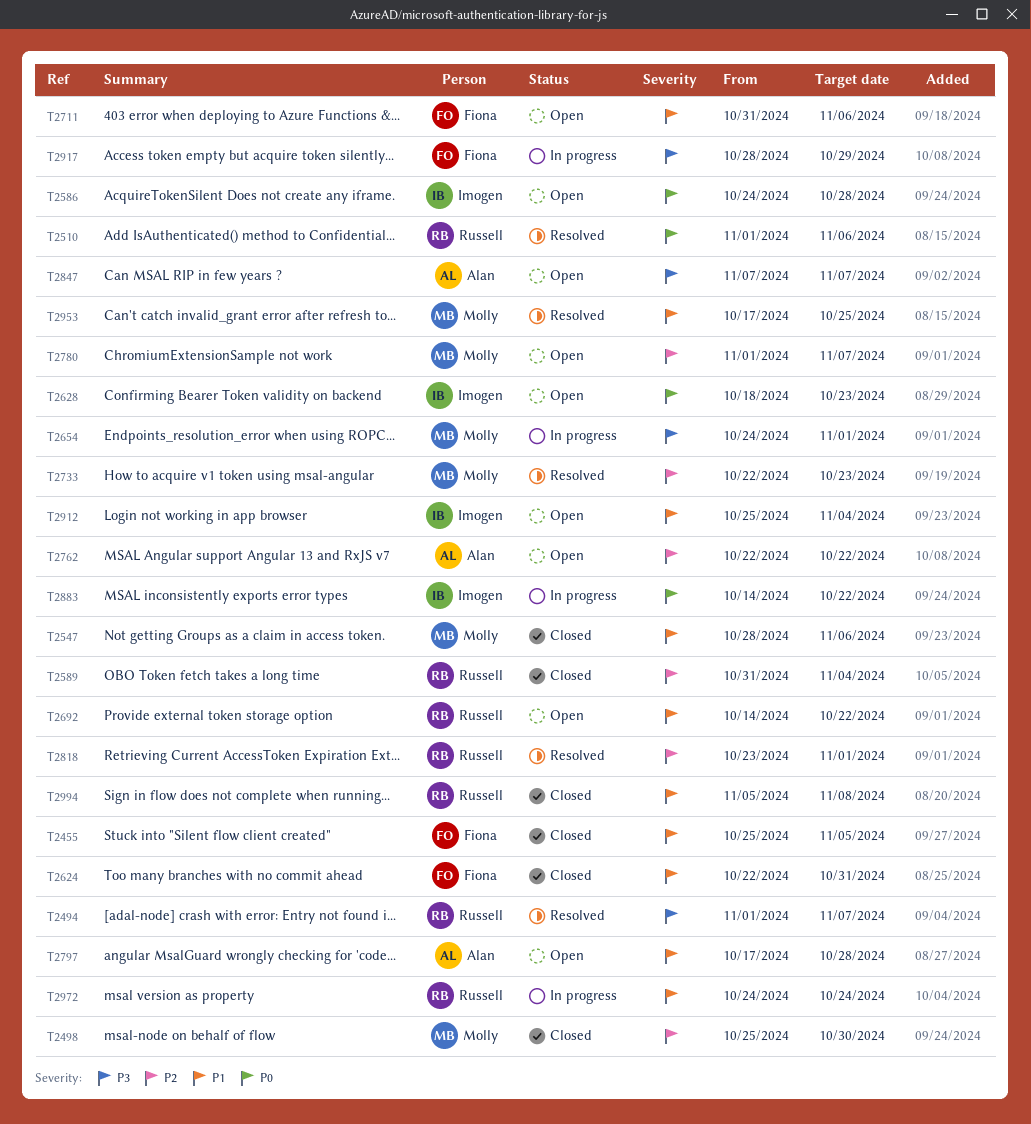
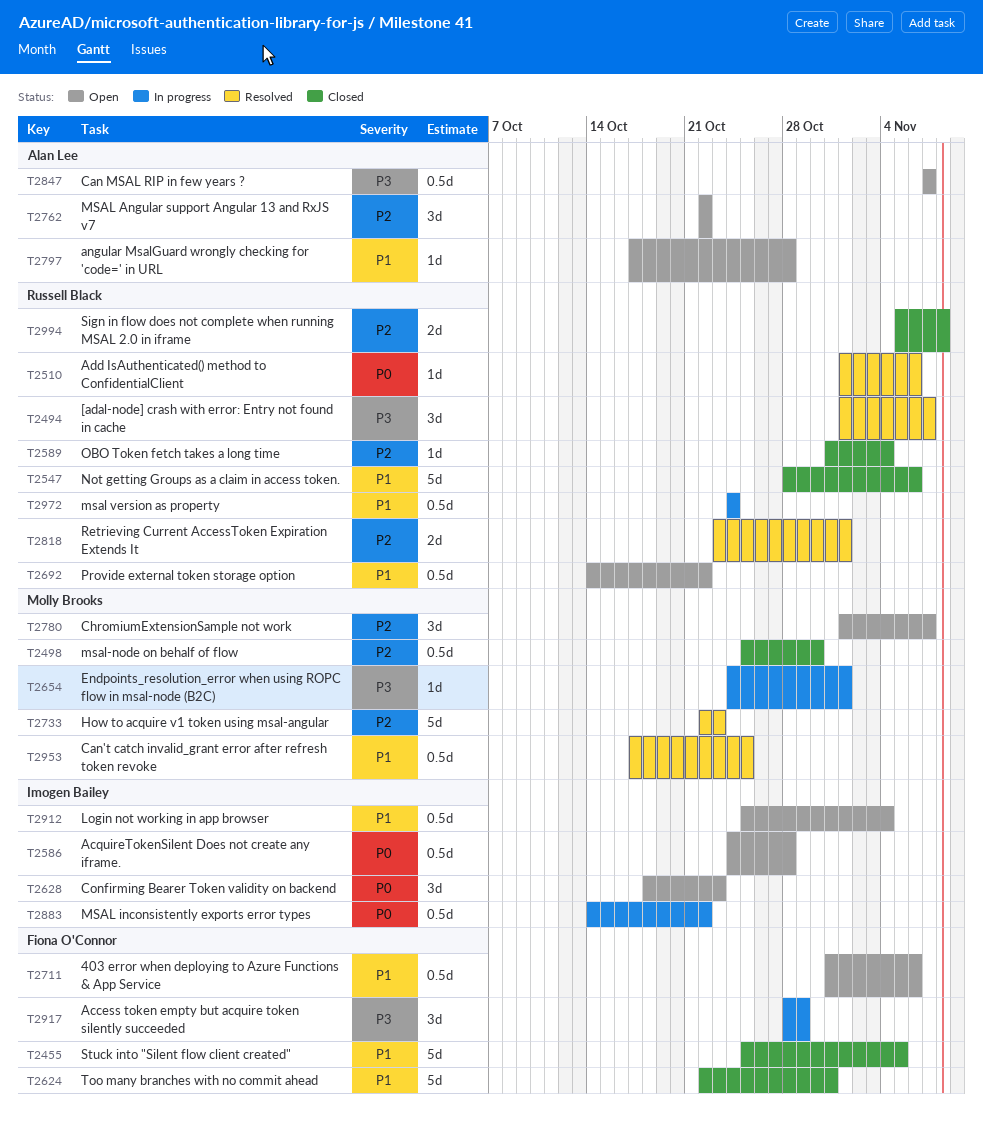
T2547, owner: Molly Brooks -> Russell Black
T2994, priority: P1 -> P2

